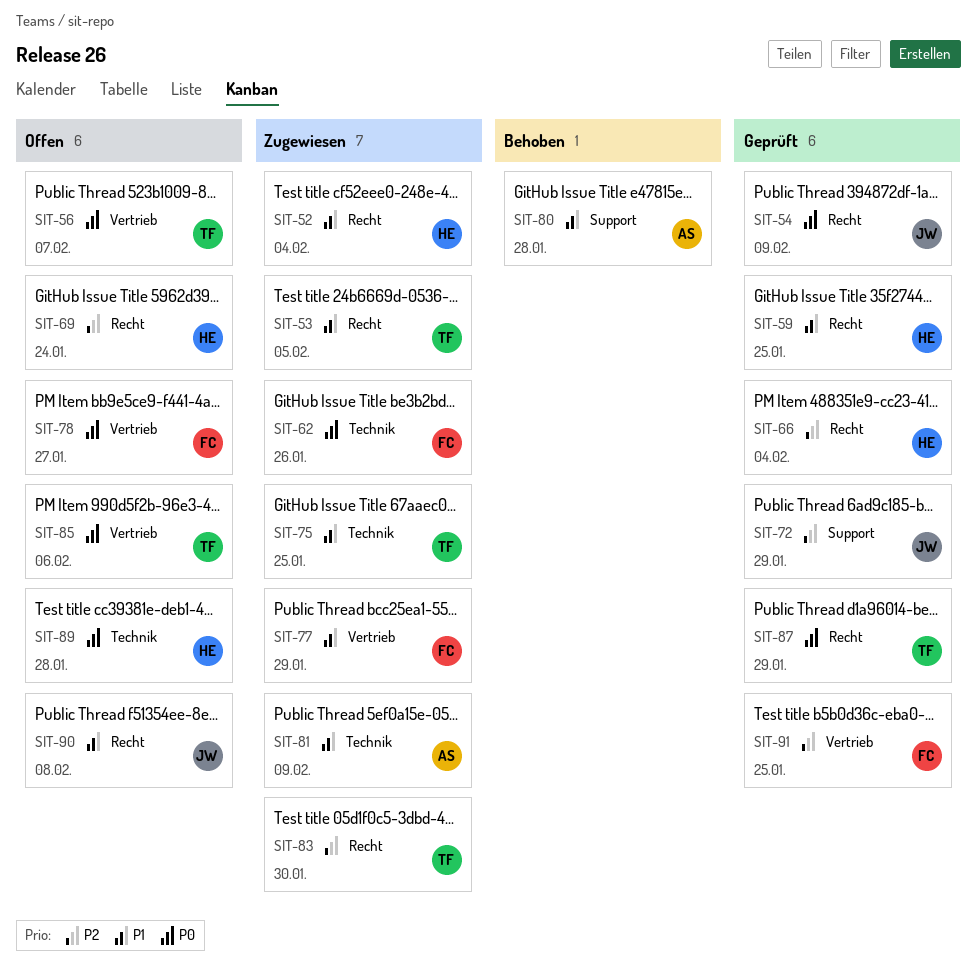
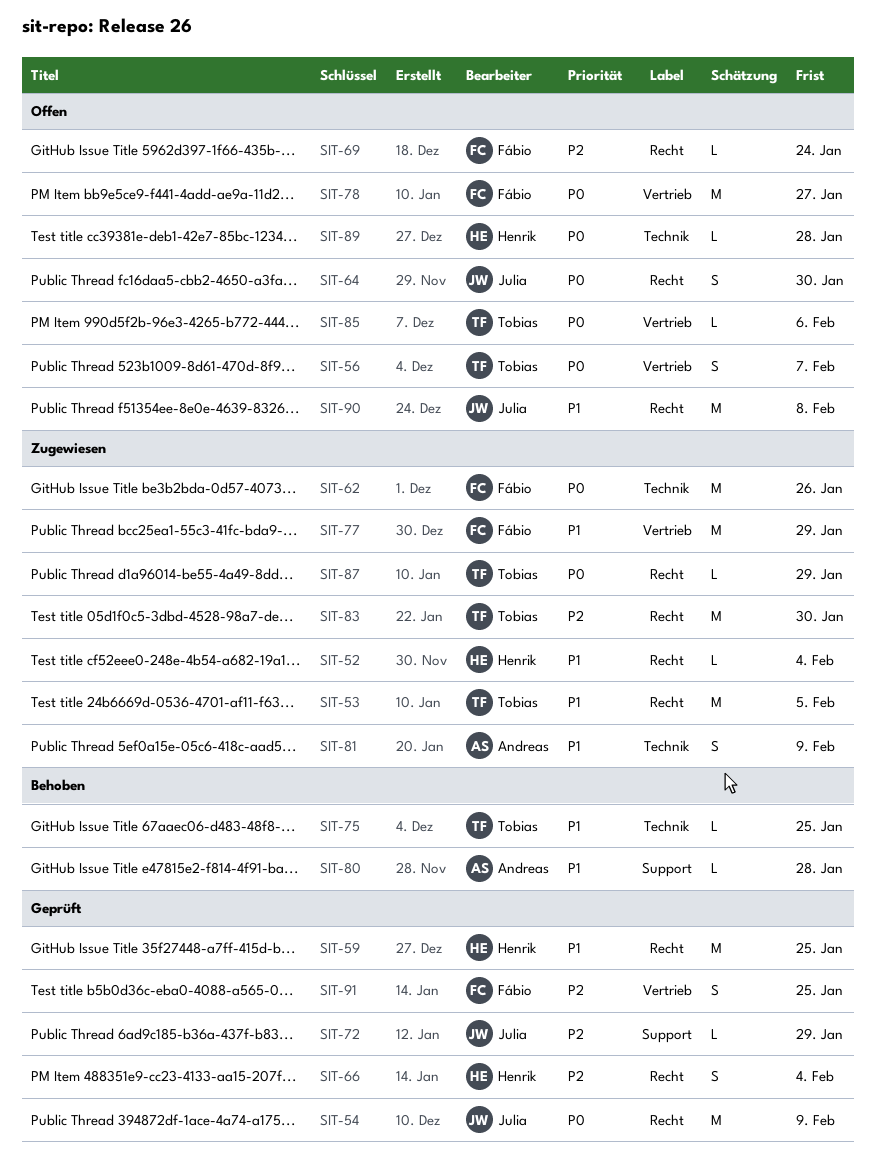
SIT-64: none -> present
SIT-69, owner: Henrik -> Fábio
SIT-75, status: Zugewiesen -> Behoben
SIT-87, status: Geprüft -> Zugewiesen

